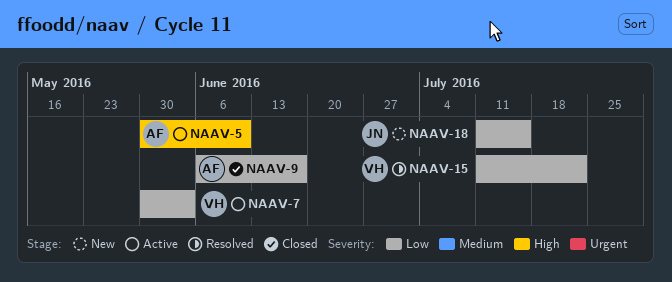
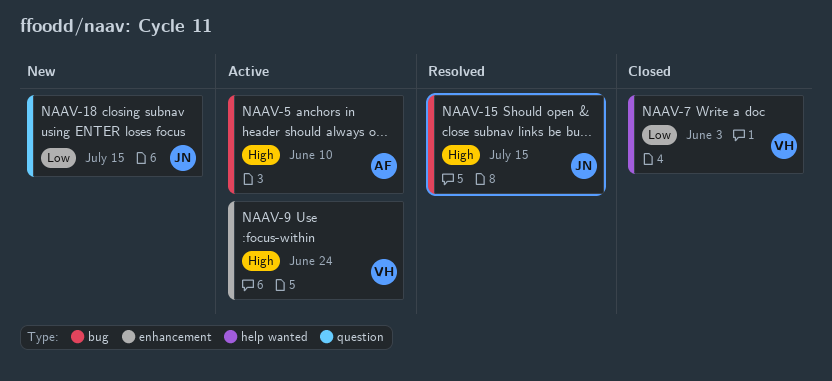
NAAV-7, status: Active -> Closed
NAAV-9, status: Closed -> Active
NAAV-9, owner: AF -> VH
NAAV-9, priority: Low -> High
NAAV-9, due: Jun 17 -> Jun 24
NAAV-15, owner: VH -> JN
NAAV-15, priority: Low -> High
NAAV-15, due: Jul 22 -> Jul 15

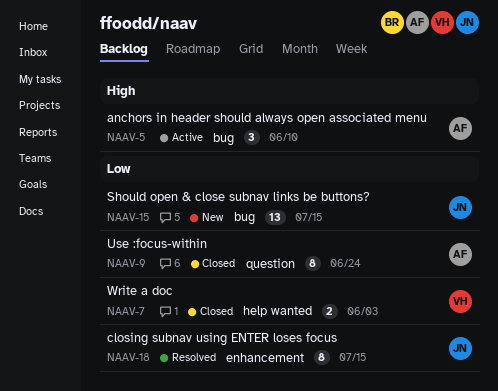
NAAV-9, status: Active -> Closed
NAAV-9, owner: VH -> AF
NAAV-9, priority: High -> Low
NAAV-9, label: enhancement -> question
NAAV-15, status: Resolved -> New
NAAV-15, priority: High -> Low
NAAV-18, status: New -> Resolved
NAAV-18, label: question -> enhancement

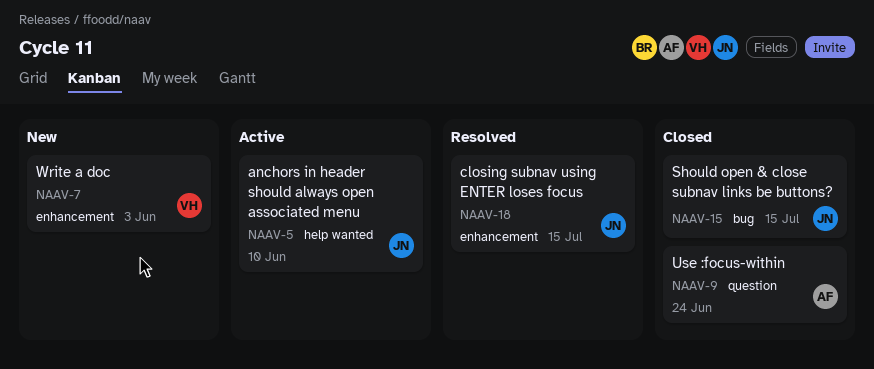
NAAV-5, owner: AF -> JN
NAAV-5, label: bug -> help wanted
NAAV-7, status: Closed -> New
NAAV-7, label: help wanted -> enhancement
NAAV-15, status: New -> Closed

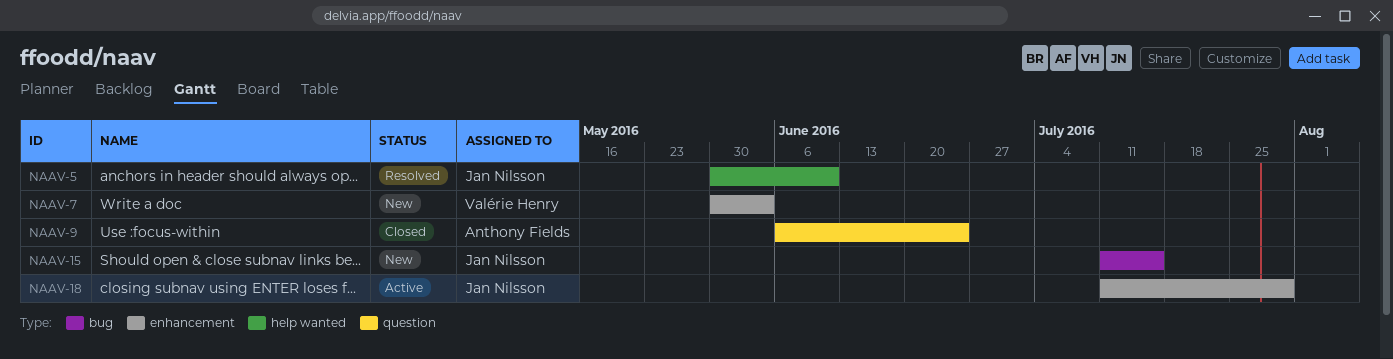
NAAV-5, status: Active -> Resolved
NAAV-15, status: Closed -> New
NAAV-18, status: Resolved -> Active
NAAV-18, due: Jul 15 -> Jul 29

